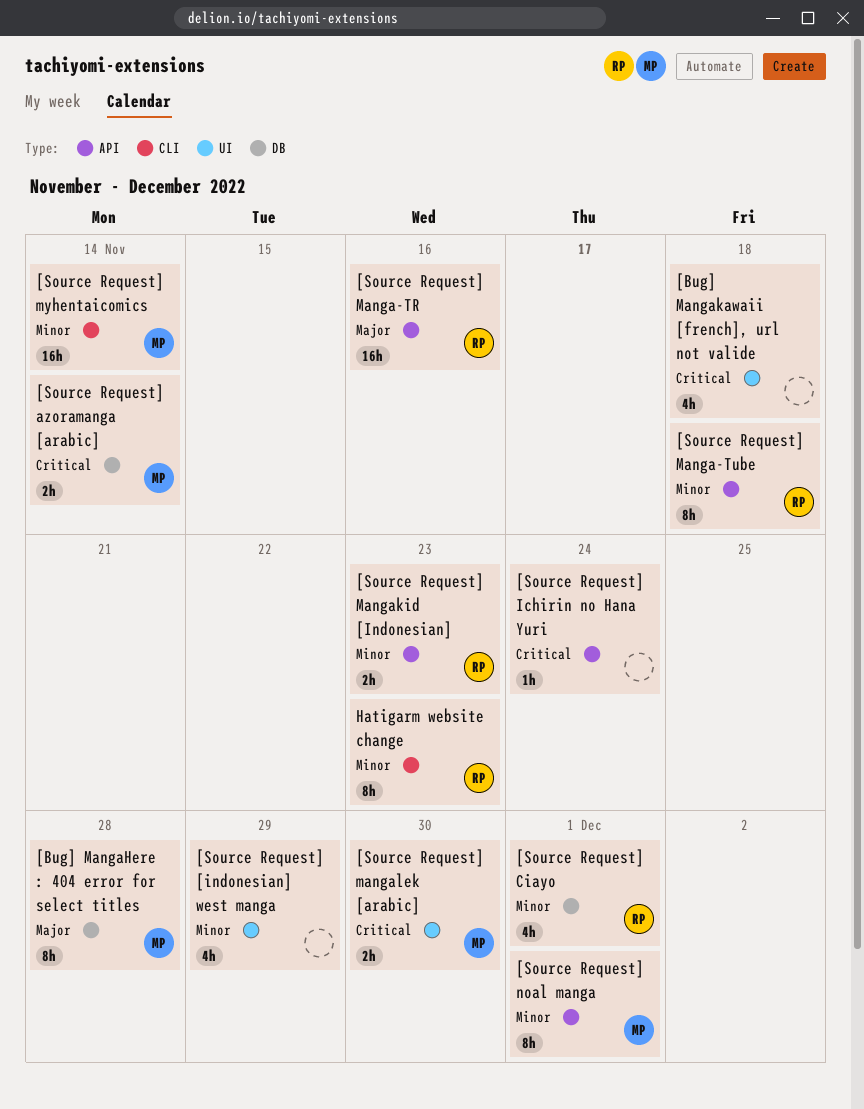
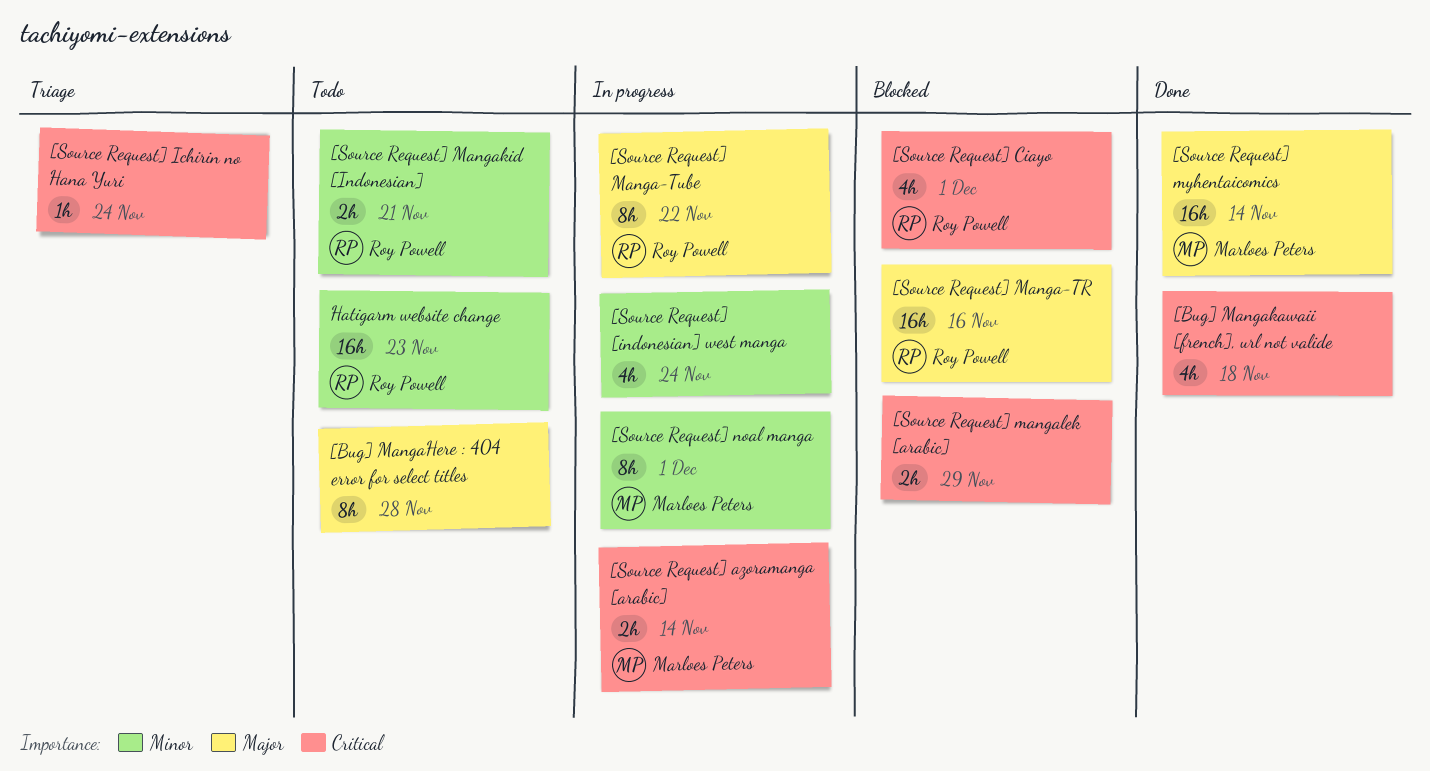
[Bug] MangaHere : 404 error for select titles, owner: Marloes Peters -> none
[Source Request] [indonesian] west manga, due: Nov 29 -> Nov 24
[Source Request] Ciayo, priority: Minor -> Critical
[Source Request] Manga-Tube, priority: Minor -> Major
[Source Request] Manga-Tube, due: Nov 18 -> Nov 22
[Source Request] Mangakid [Indonesian], due: Nov 23 -> Nov 21
[Source Request] mangalek [arabic], owner: Marloes Peters -> none
[Source Request] mangalek [arabic], due: Nov 30 -> Nov 29
[Source Request] myhentaicomics, priority: Minor -> Major
Hatigarm website change, estimate: 8h -> 16h

